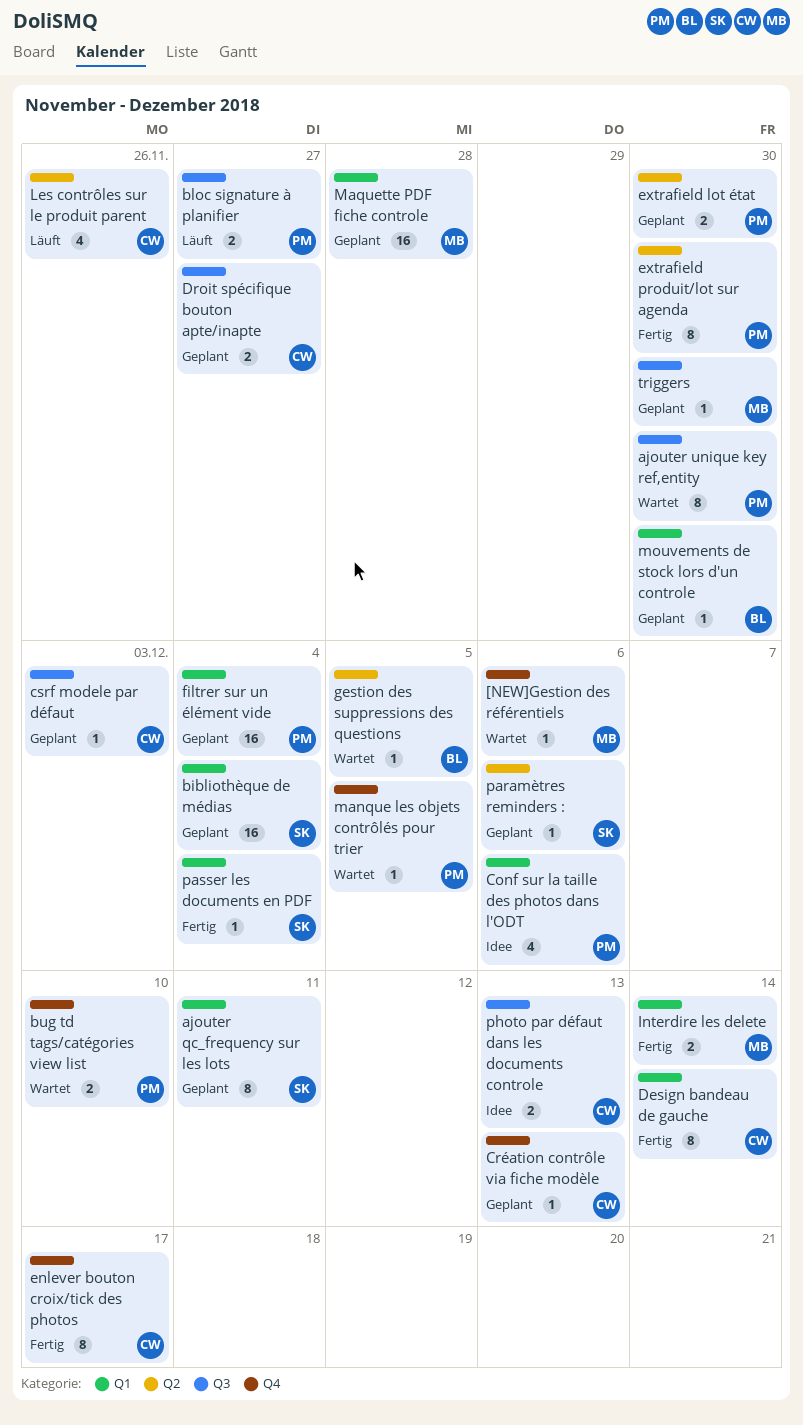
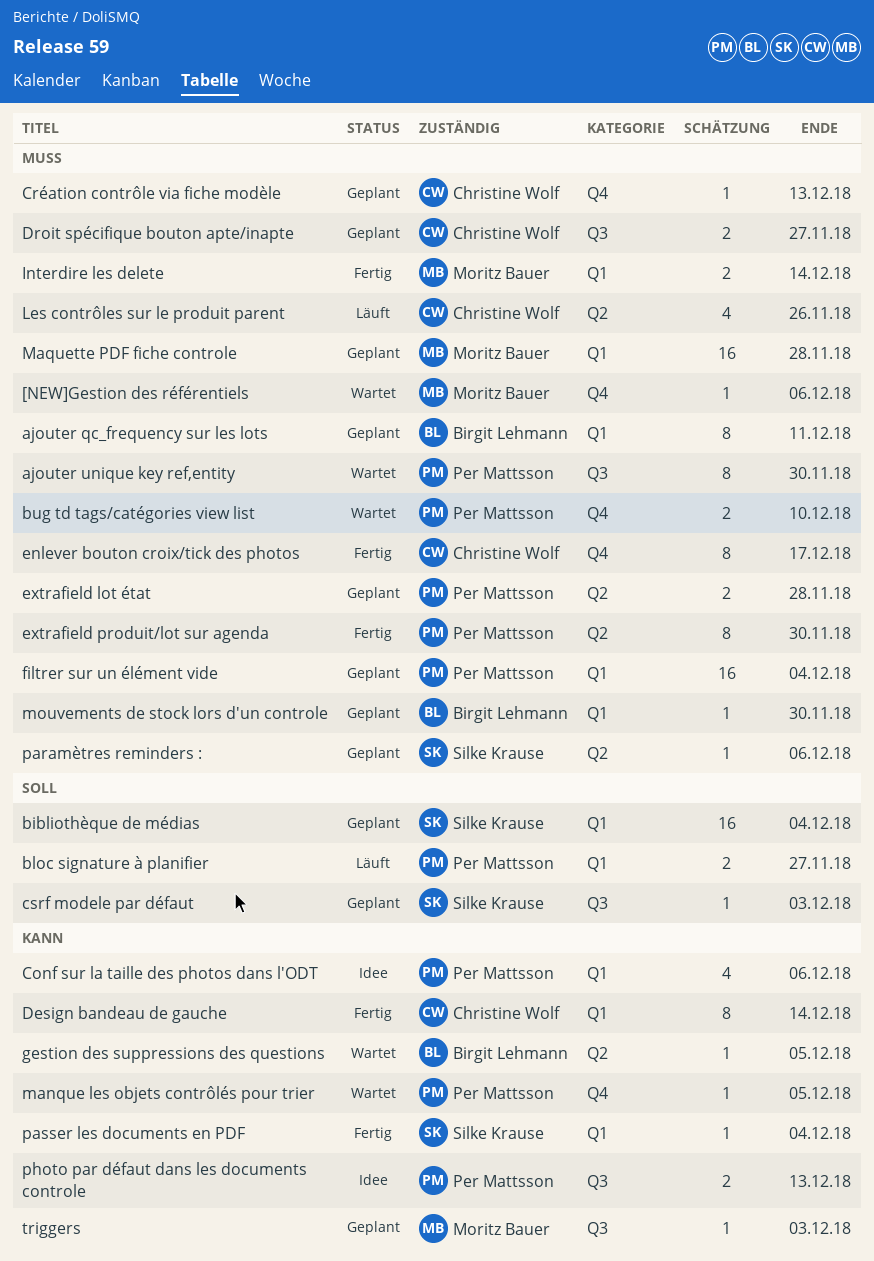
ajouter qc_frequency sur les lots, owner: Silke Krause -> Birgit Lehmann
bloc signature à planifier, label: Q3 -> Q1
csrf modele par défaut, owner: Christine Wolf -> Silke Krause
extrafield lot état, due: Nov 30 -> Nov 28
photo par défaut dans les documents controle, owner: Christine Wolf -> Per Mattsson
triggers, due: Nov 30 -> Dec 3

